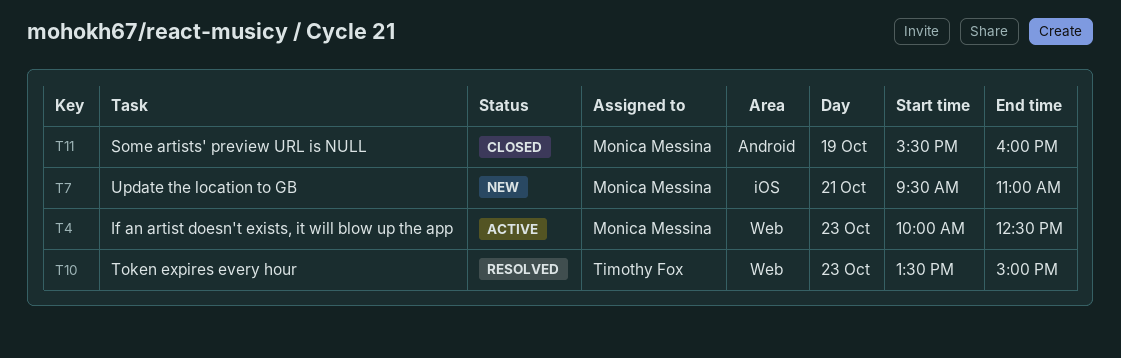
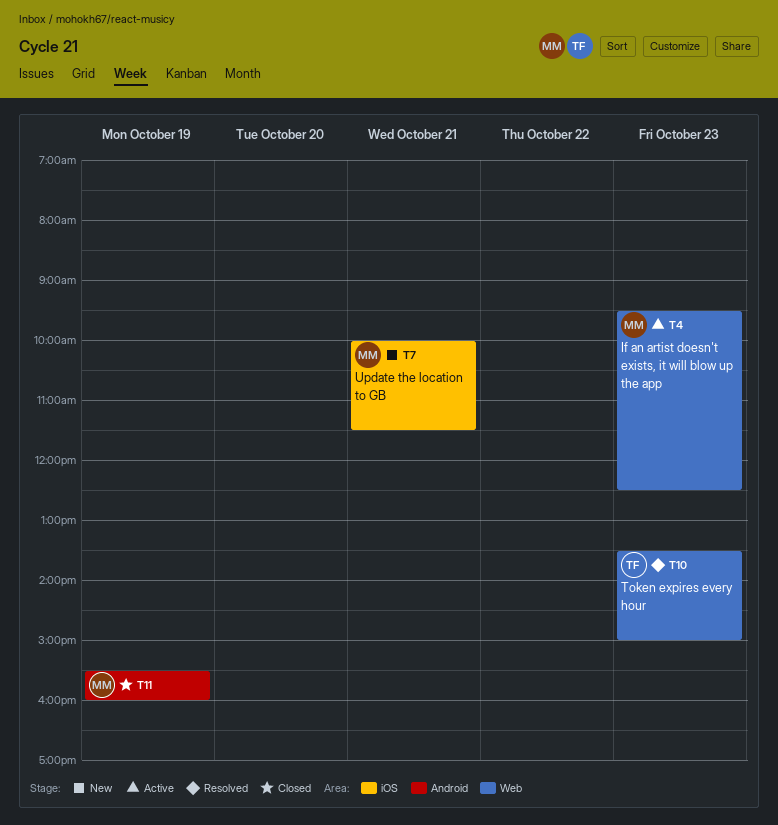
T4, begins: 10:00 -> 09:30
T7, begins: 09:30 -> 10:00
T7, ends: 11:00 -> 11:30

